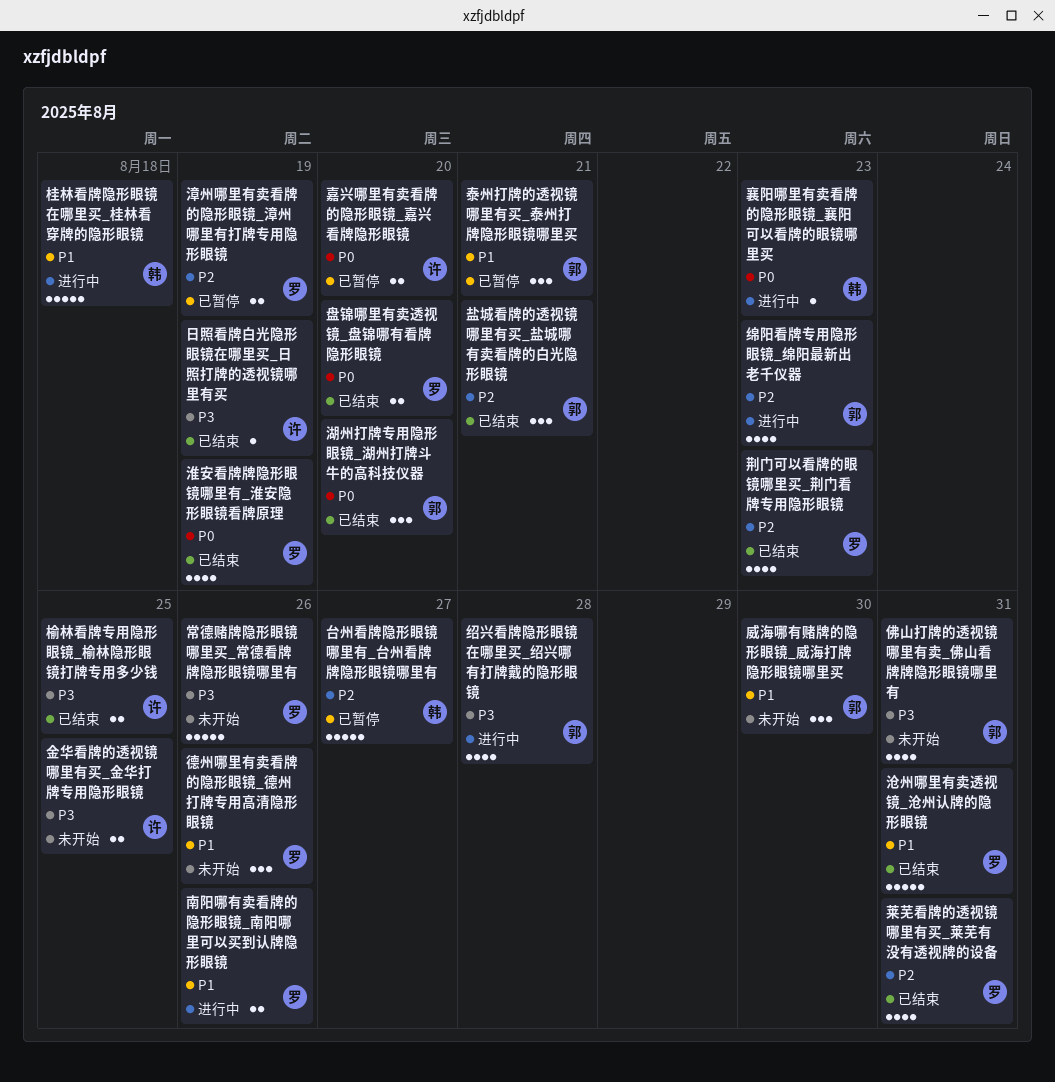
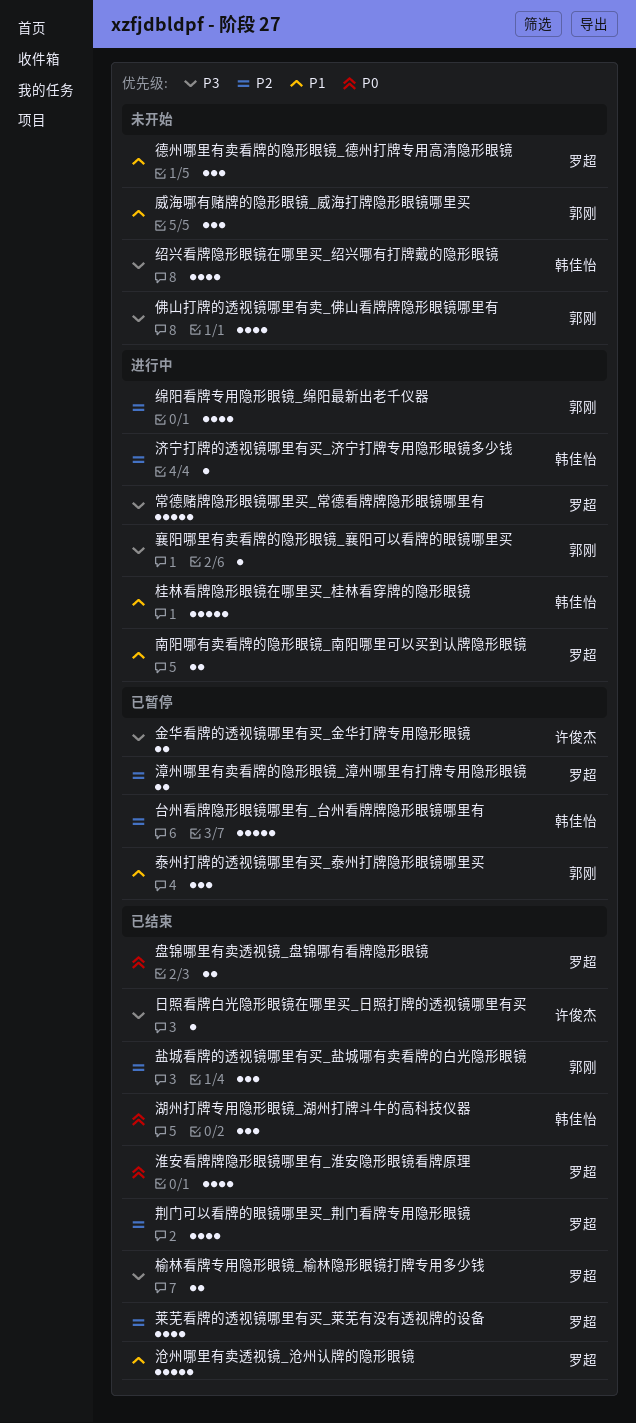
嘉兴哪里有卖看牌的隐形眼镜_嘉兴看牌隐形眼镜: present -> none
常德赌牌隐形眼镜哪里买_常德看牌牌隐形眼镜哪里有, status: 未开始 -> 进行中
榆林看牌专用隐形眼镜_榆林隐形眼镜打牌专用多少钱, owner: 许俊杰 -> 罗超
济宁打牌的透视镜哪里有买_济宁打牌专用隐形眼镜多少钱: none -> present
湖州打牌专用隐形眼镜_湖州打牌斗牛的高科技仪器, owner: 郭刚 -> 韩佳怡
绍兴看牌隐形眼镜在哪里买_绍兴哪有打牌戴的隐形眼镜, status: 进行中 -> 未开始
绍兴看牌隐形眼镜在哪里买_绍兴哪有打牌戴的隐形眼镜, owner: 郭刚 -> 韩佳怡
襄阳哪里有卖看牌的隐形眼镜_襄阳可以看牌的眼镜哪里买, owner: 韩佳怡 -> 郭刚
襄阳哪里有卖看牌的隐形眼镜_襄阳可以看牌的眼镜哪里买, priority: P0 -> P3
金华看牌的透视镜哪里有买_金华打牌专用隐形眼镜, status: 未开始 -> 已暂停

